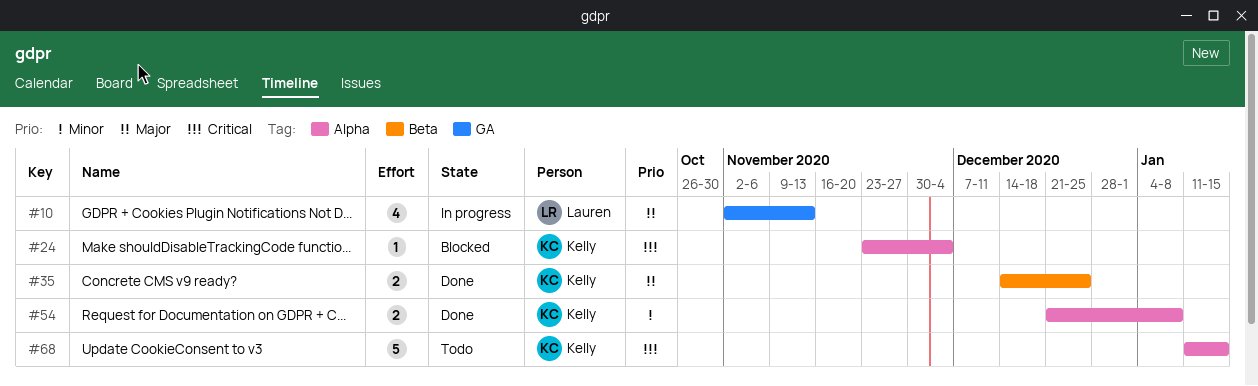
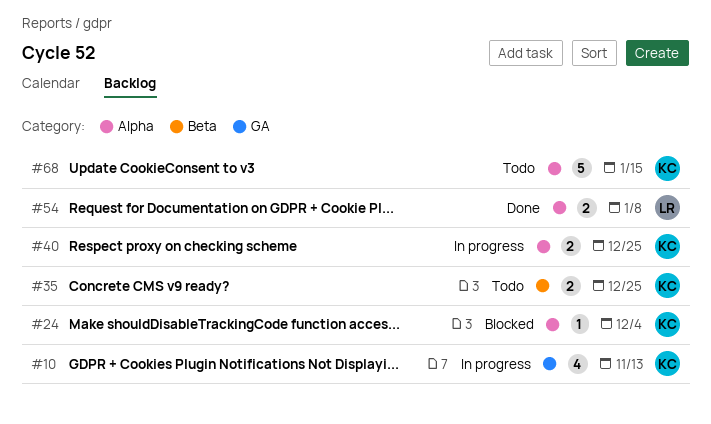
#10, owner: Lauren -> Kelly
#35, status: Done -> Todo
#40: none -> present
#54, owner: Kelly -> Lauren

